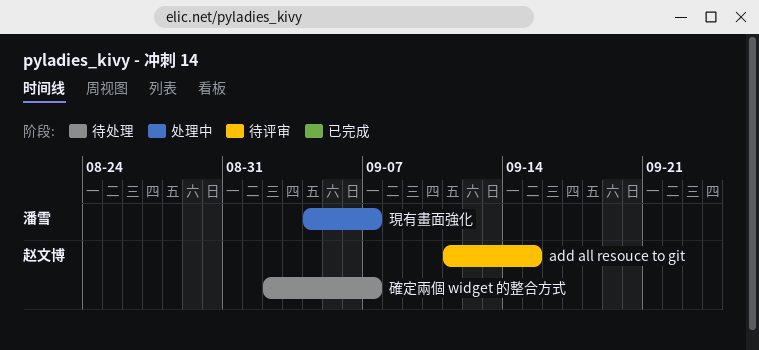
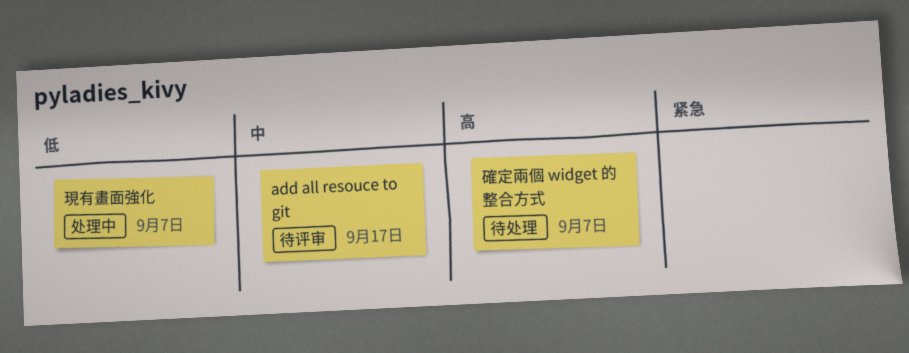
add all resouce to git, due: Sep 15 -> Sep 17

